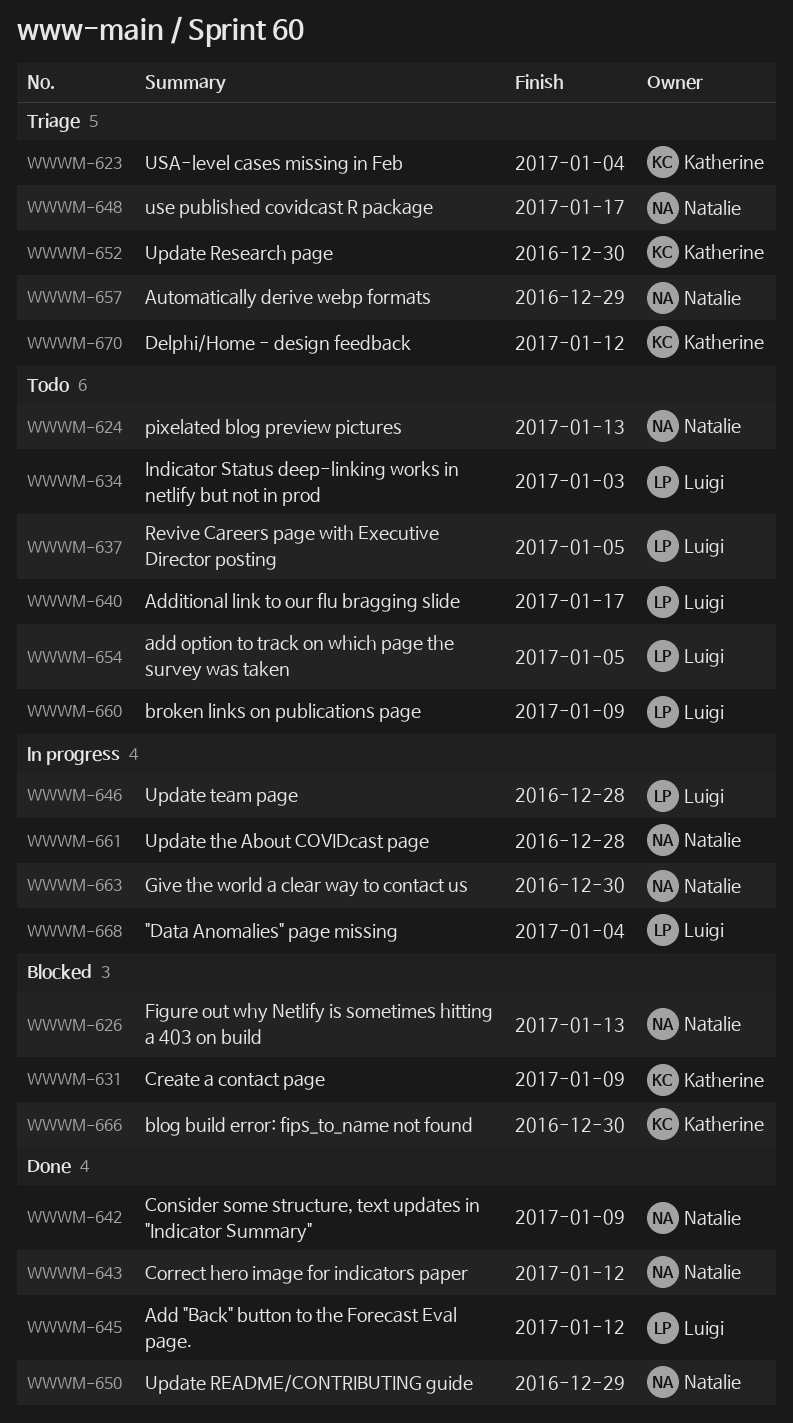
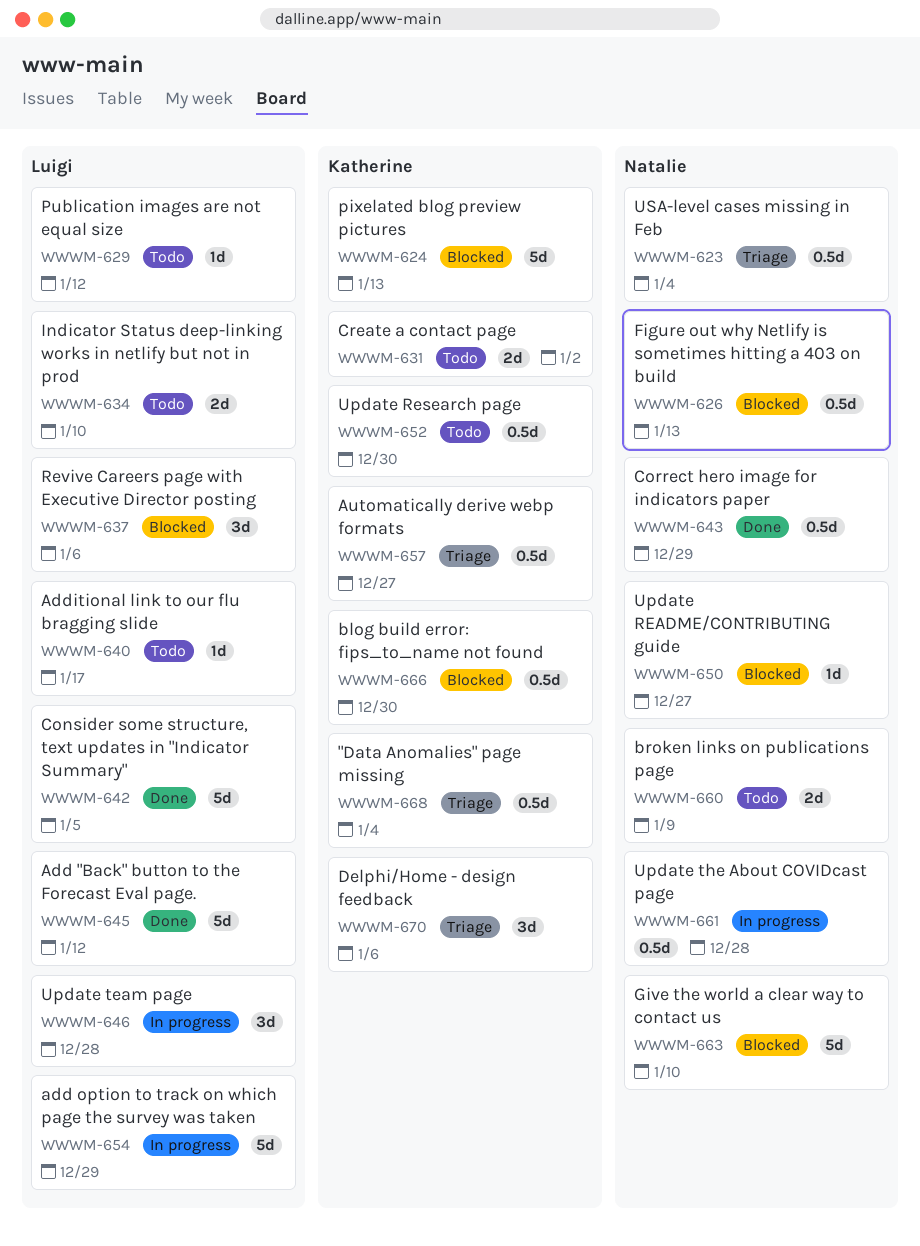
WWWM-623, owner: Katherine -> Natalie
WWWM-624, status: Todo -> Blocked
WWWM-624, owner: Natalie -> Katherine
WWWM-629: none -> present
WWWM-631, status: Blocked -> Todo
WWWM-631, due: Jan 9 -> Jan 2
WWWM-634, due: Jan 3 -> Jan 10
WWWM-637, status: Todo -> Blocked
WWWM-637, due: Jan 5 -> Jan 6
WWWM-642, owner: Natalie -> Luigi
WWWM-642, due: Jan 9 -> Jan 5
WWWM-643, due: Jan 12 -> Dec 29
WWWM-648: present -> none
WWWM-650, status: Done -> Blocked
WWWM-650, due: Dec 29 -> Dec 27
WWWM-652, status: Triage -> Todo
WWWM-654, status: Todo -> In progress
WWWM-654, due: Jan 5 -> Dec 29
WWWM-657, owner: Natalie -> Katherine
WWWM-657, due: Dec 29 -> Dec 27
WWWM-660, owner: Luigi -> Natalie
WWWM-663, status: In progress -> Blocked
WWWM-663, due: Dec 30 -> Jan 10
WWWM-668, status: In progress -> Triage
WWWM-668, owner: Luigi -> Katherine
WWWM-670, due: Jan 12 -> Jan 6

